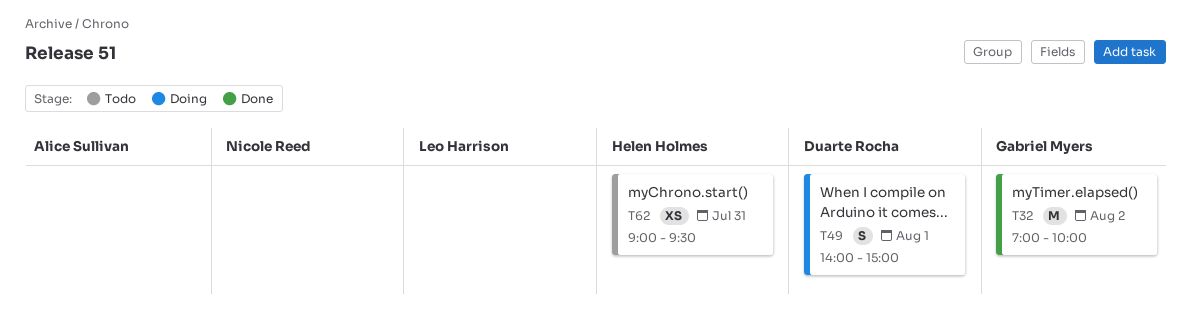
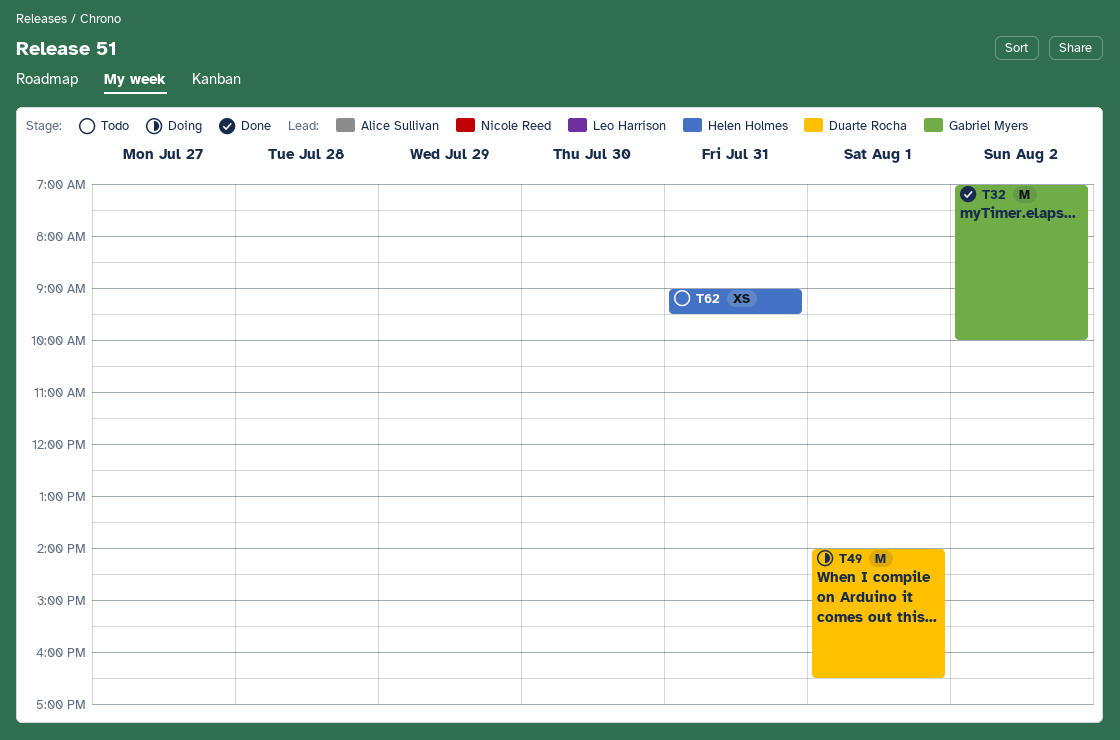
T49, estimate: S -> M
T49, ends: 15:00 -> 16:30

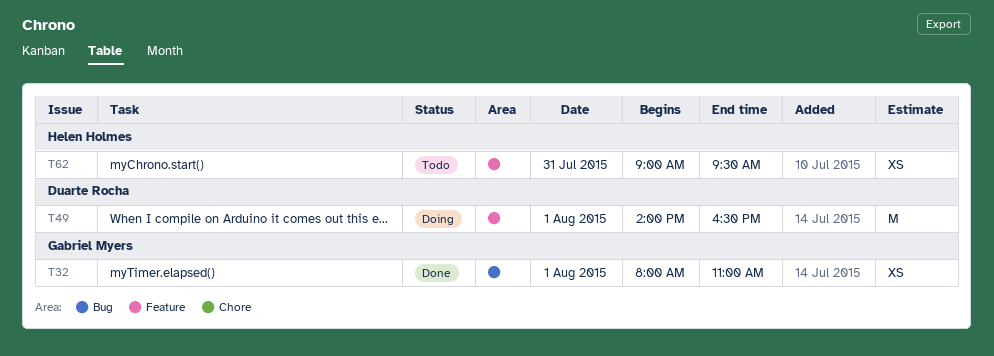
T32, estimate: M -> XS
T32, day: Aug 2 -> Aug 1
T32, begins: 07:00 -> 08:00
T32, ends: 10:00 -> 11:00

